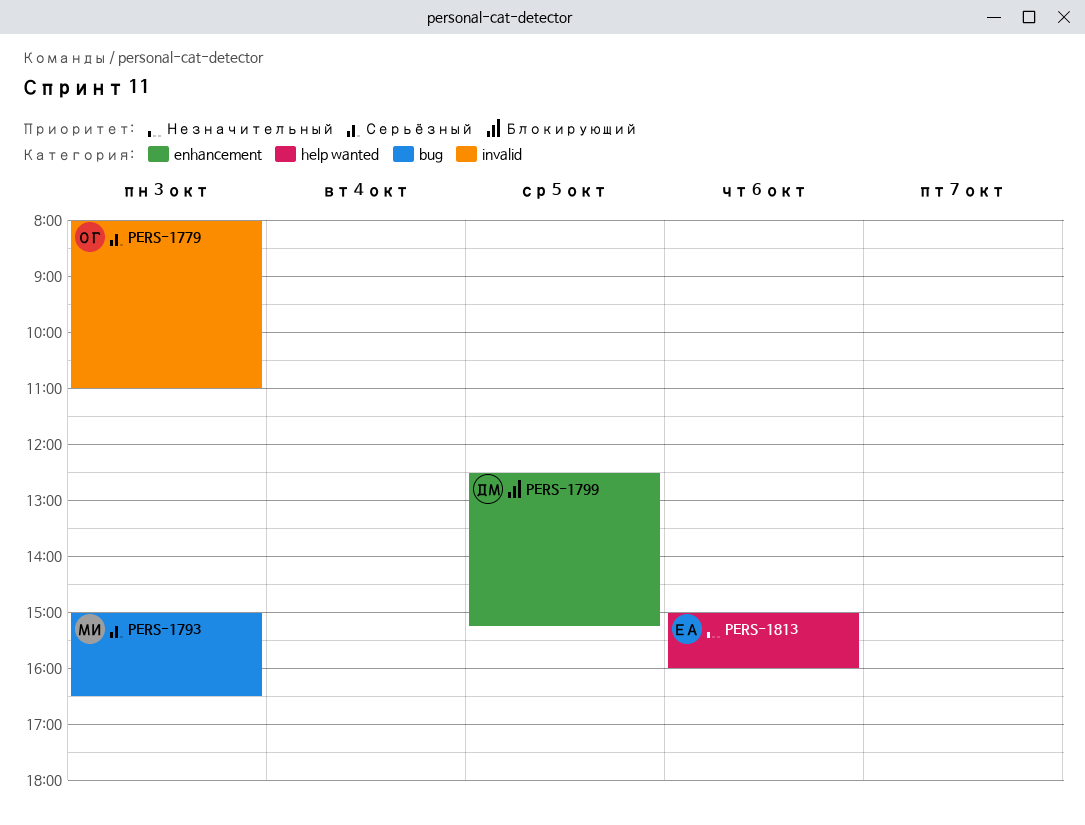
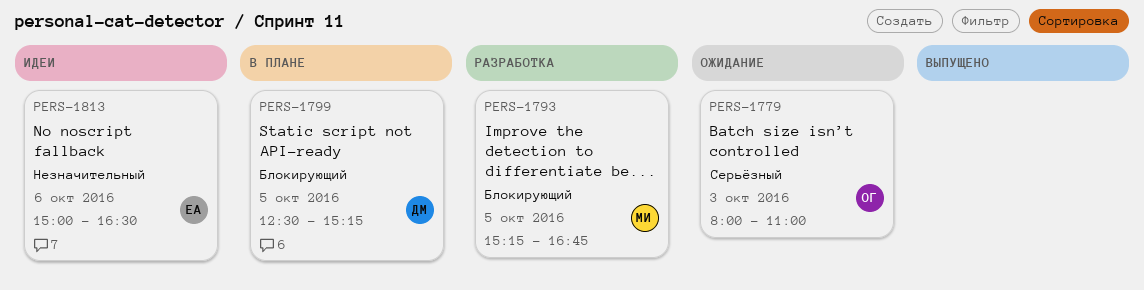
PERS-1793, priority: Серьёзный -> Блокирующий
PERS-1793, day: Oct 3 -> Oct 5
PERS-1793, begins: 15:00 -> 15:15
PERS-1793, ends: 16:30 -> 16:45
PERS-1813, ends: 16:00 -> 16:30

